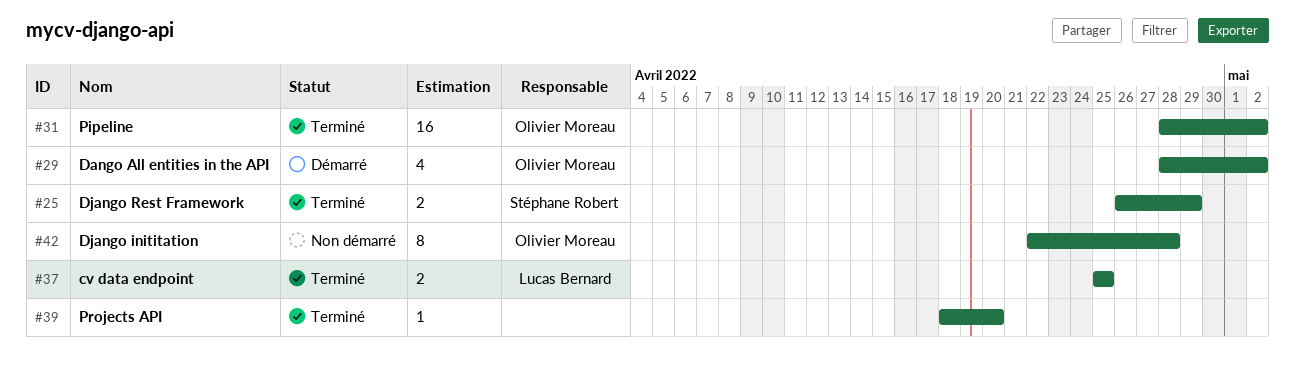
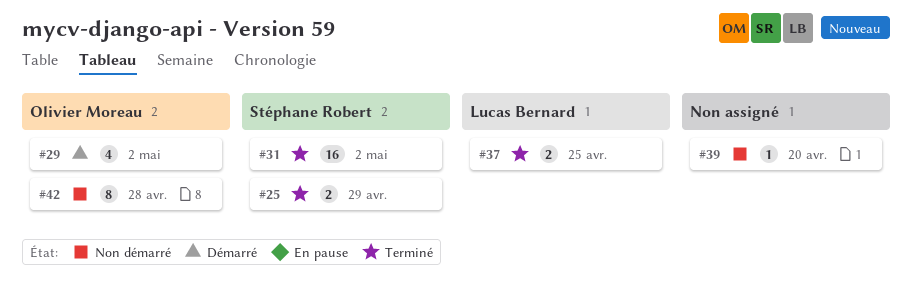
#31, owner: Olivier Moreau -> Stéphane Robert
#39, status: Terminé -> Non démarré

